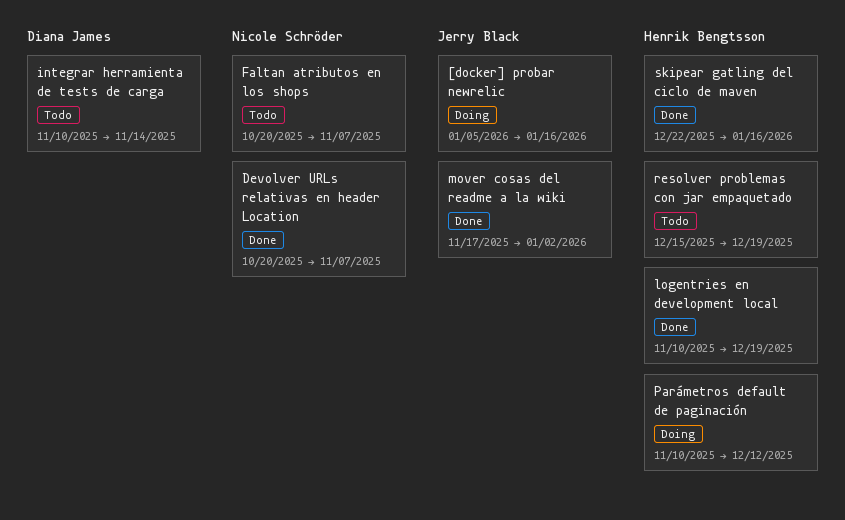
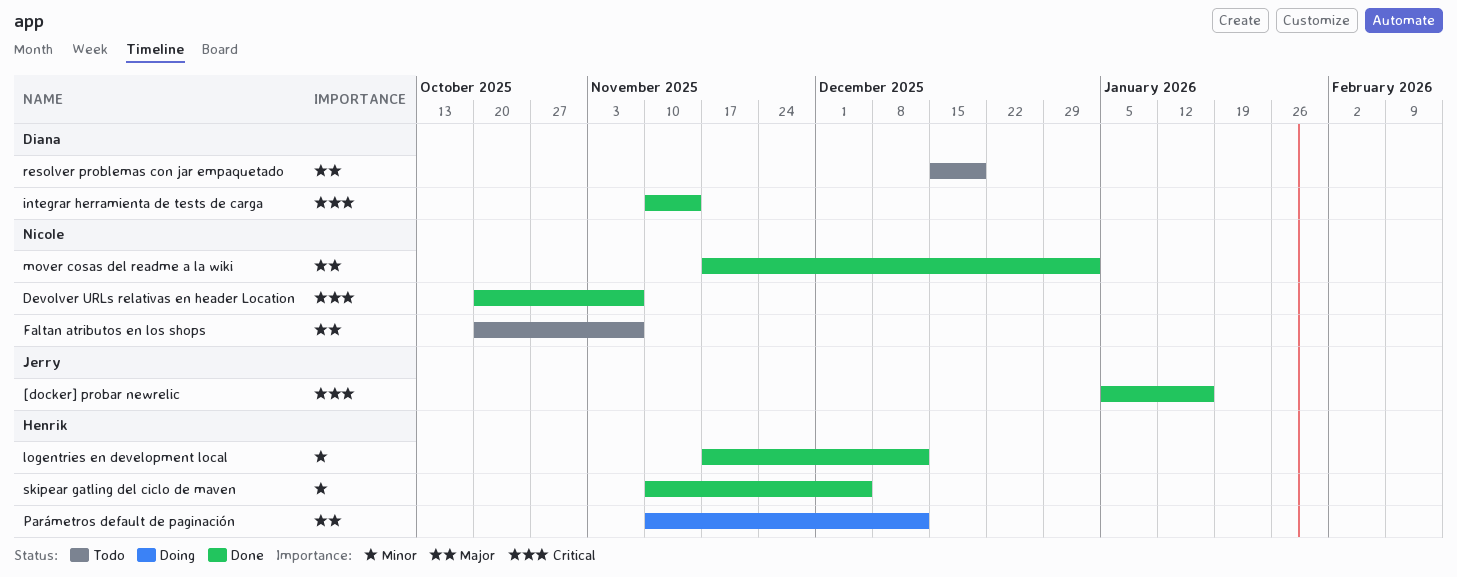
[docker] probar newrelic, status: Doing -> Done
integrar herramienta de tests de carga, status: Todo -> Done
logentries en development local, start: Nov 10 -> Nov 17
logentries en development local, due: Dec 19 -> Dec 12
mover cosas del readme a la wiki, owner: Jerry Black -> Nicole Schröder
resolver problemas con jar empaquetado, owner: Henrik Bengtsson -> Diana James
skipear gatling del ciclo de maven, start: Dec 22 -> Nov 10
skipear gatling del ciclo de maven, due: Jan 16 -> Dec 5

